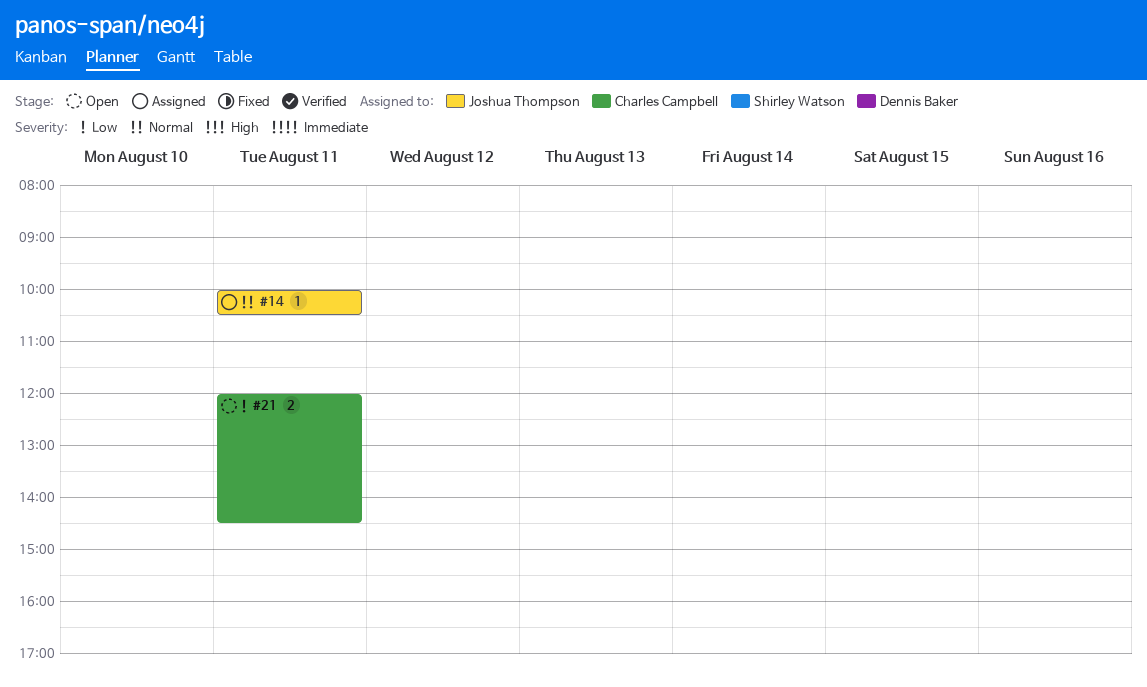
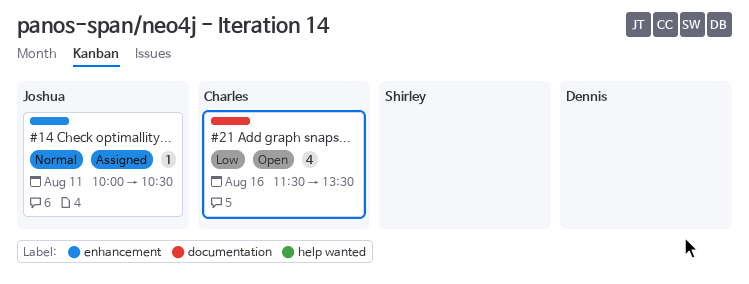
#21, estimate: 2 -> 4
#21, day: Aug 11 -> Aug 16
#21, begins: 12:00 -> 11:30
#21, ends: 14:30 -> 13:30

